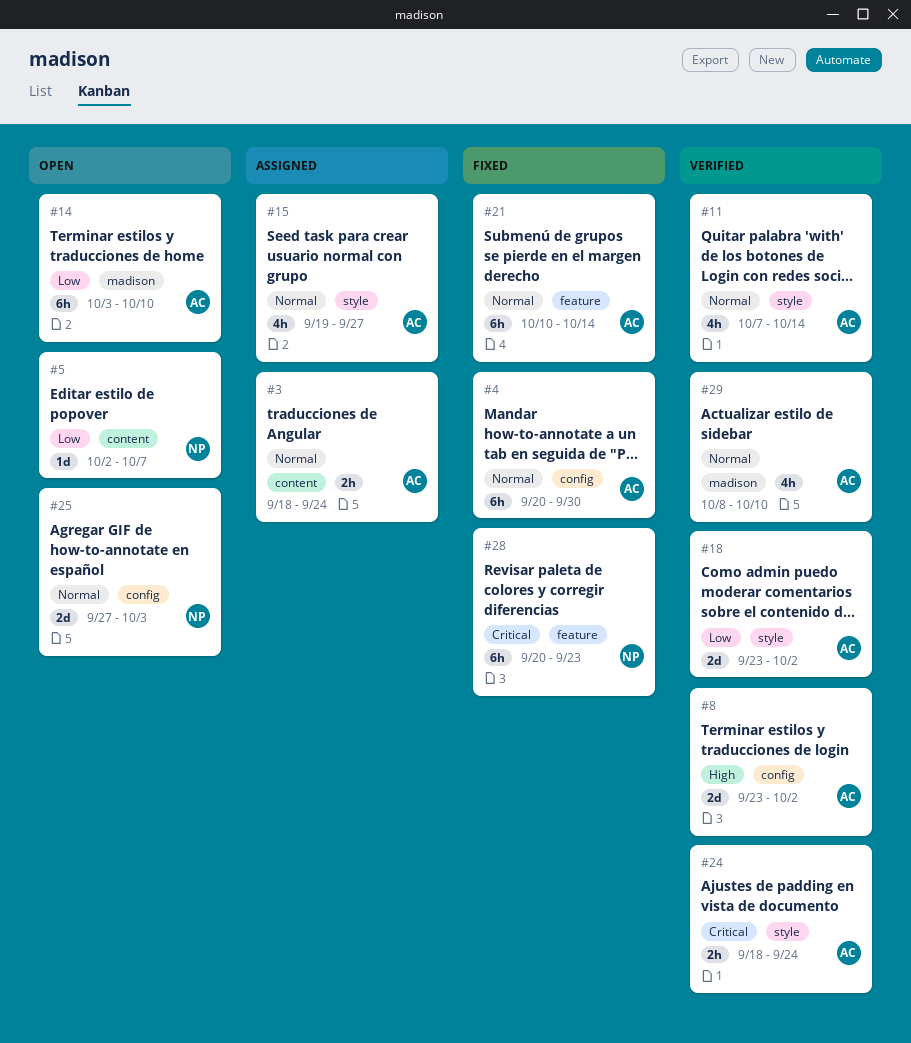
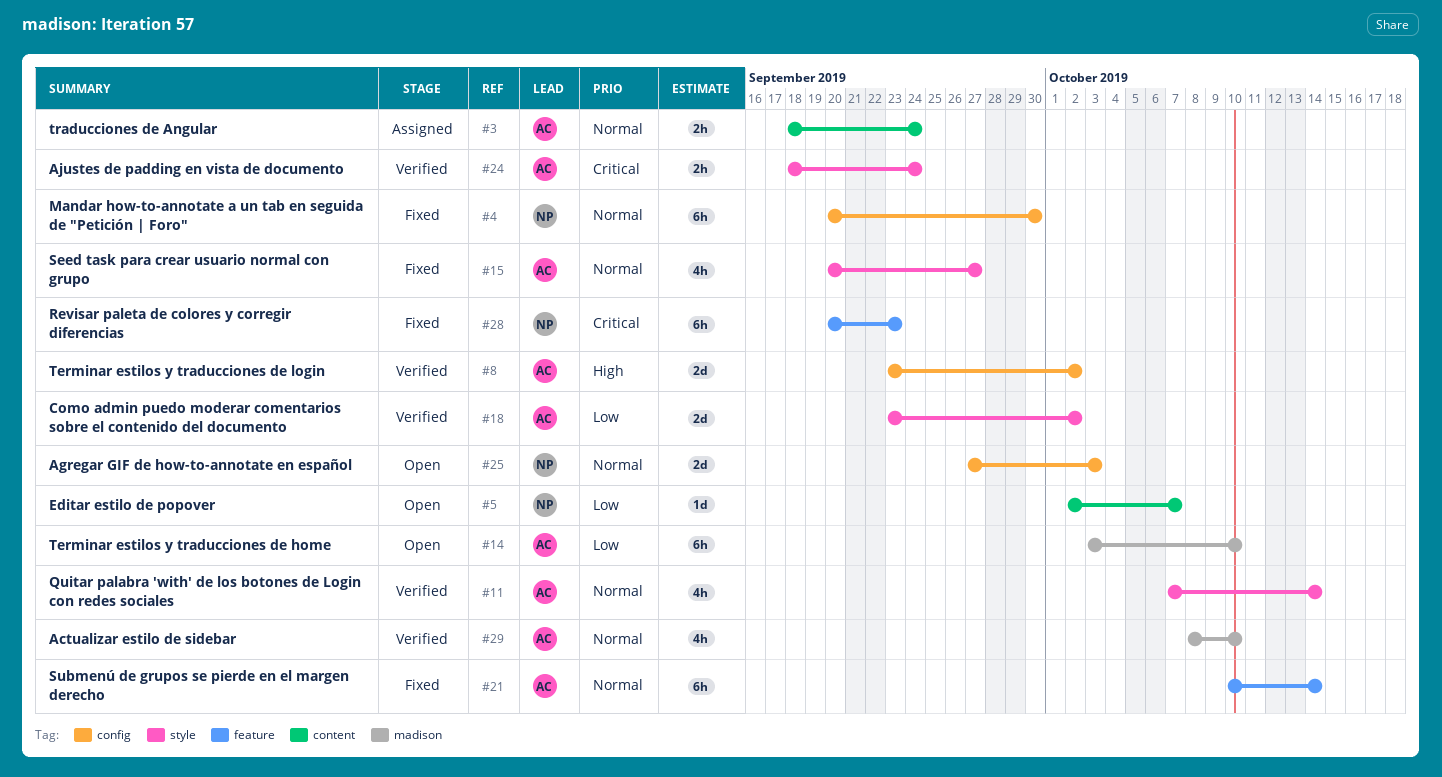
#4, owner: AC -> NP
#15, status: Assigned -> Fixed
#15, start: Sep 19 -> Sep 20

